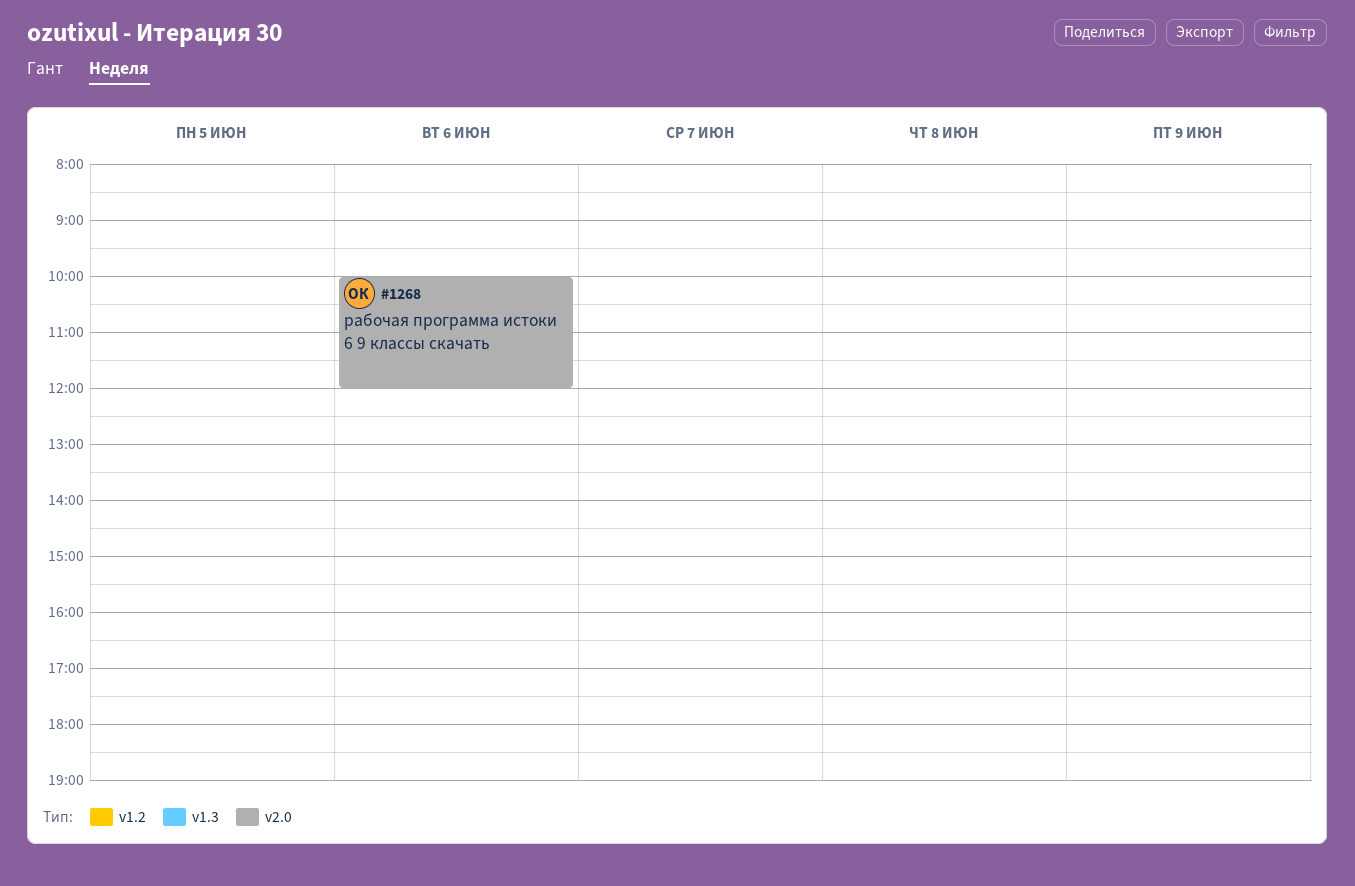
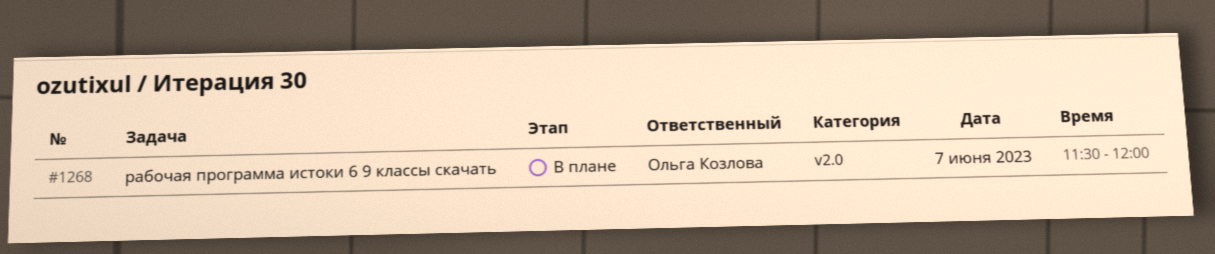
#1268, day: Jun 6 -> Jun 7
#1268, begins: 10:00 -> 11:30

